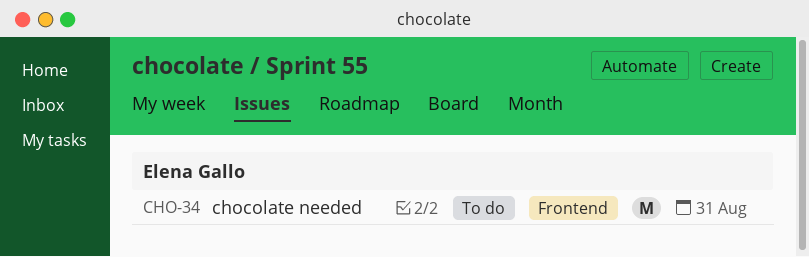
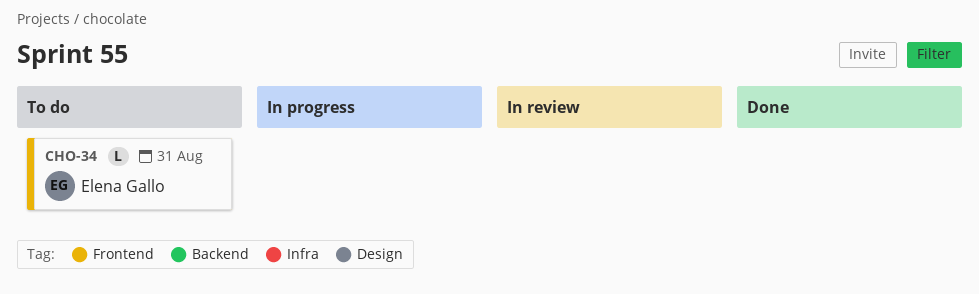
CHO-34, estimate: M -> L

